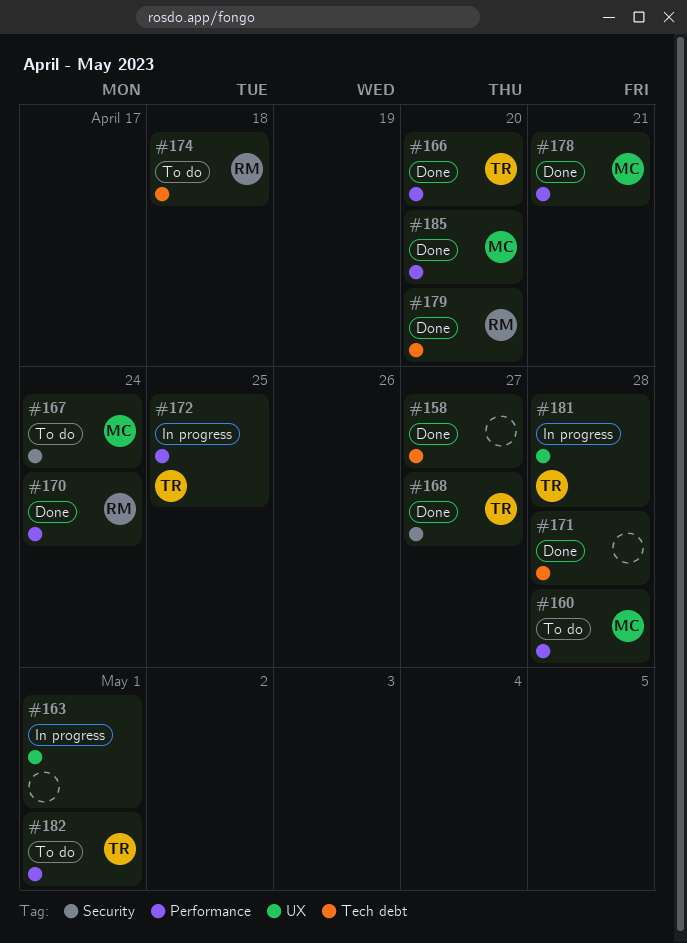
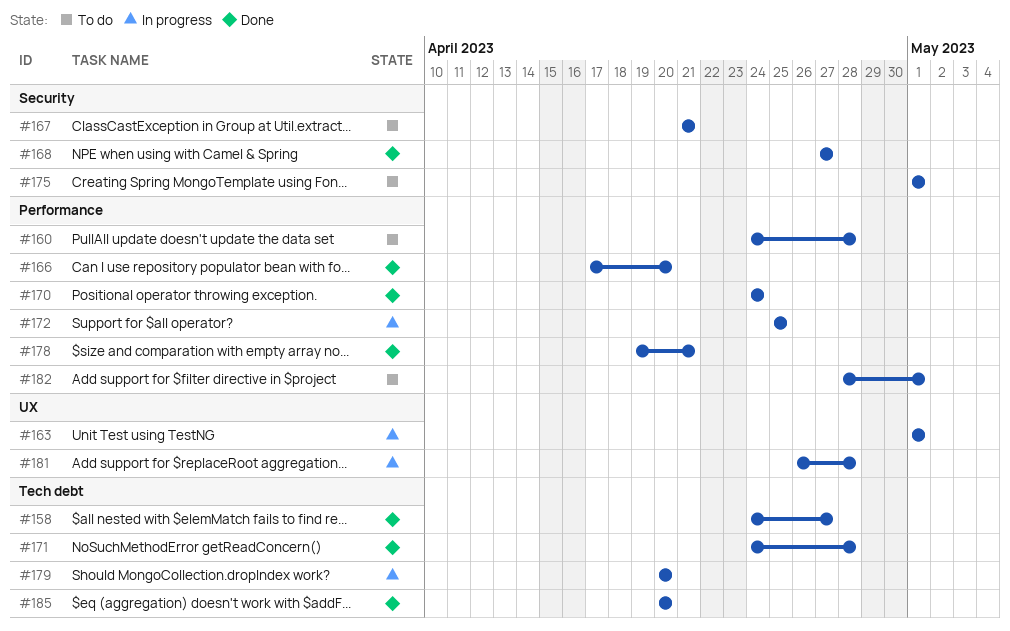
#167, due: Apr 24 -> Apr 21
#174: present -> none
#175: none -> present
#179, status: Done -> In progress
#185, label: Performance -> Tech debt

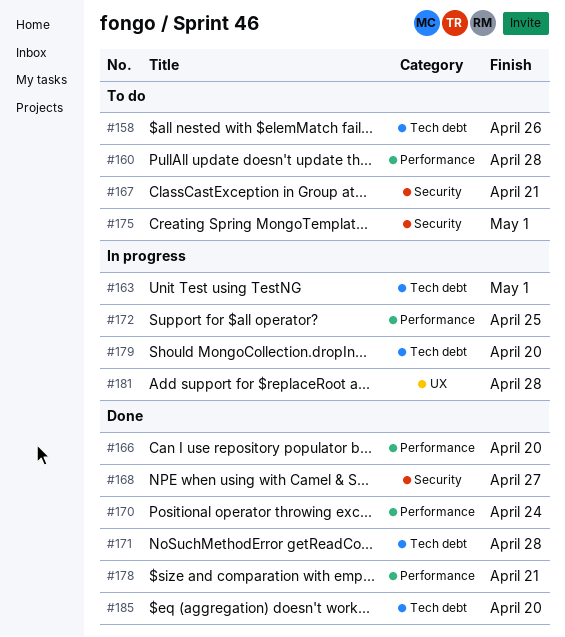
#158, status: Done -> To do
#158, due: Apr 27 -> Apr 26
#163, label: UX -> Tech debt
#182: present -> none

